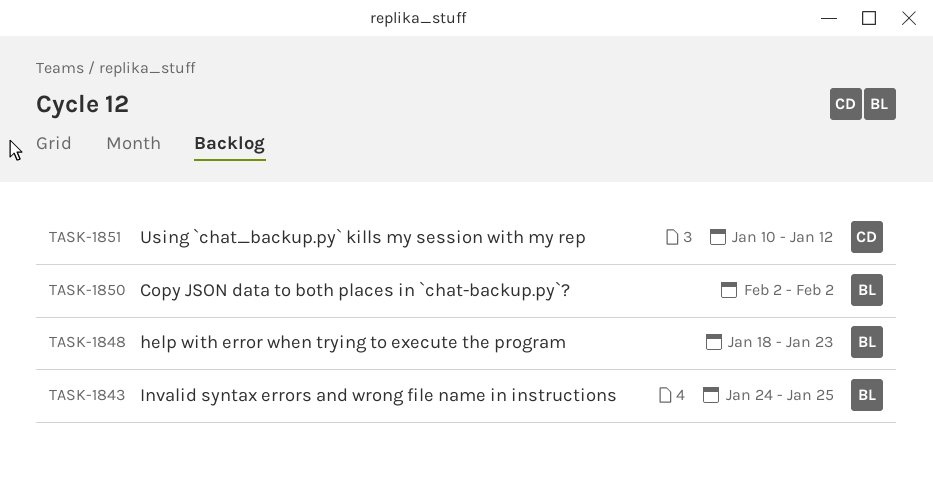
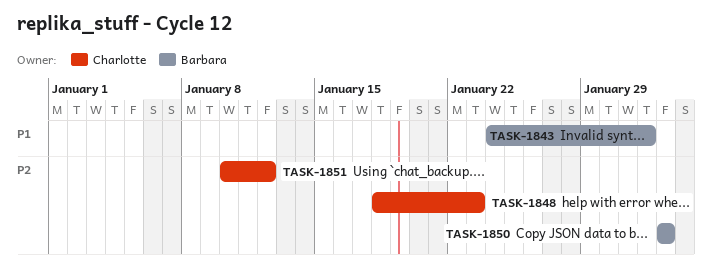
TASK-1843, due: Jan 25 -> Feb 1
TASK-1848, owner: Barbara -> Charlotte

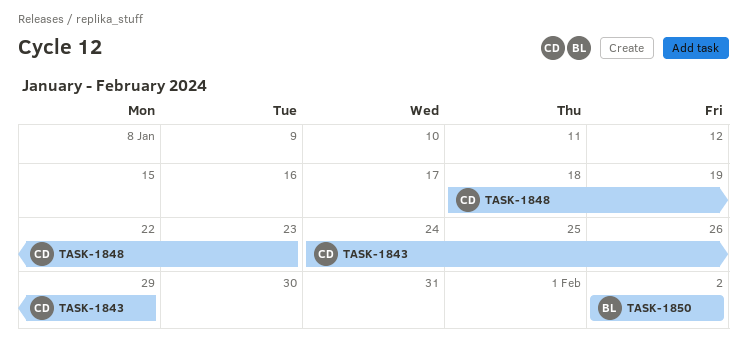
TASK-1843, owner: Barbara -> Charlotte
TASK-1843, due: Feb 1 -> Jan 29
TASK-1851: present -> none

